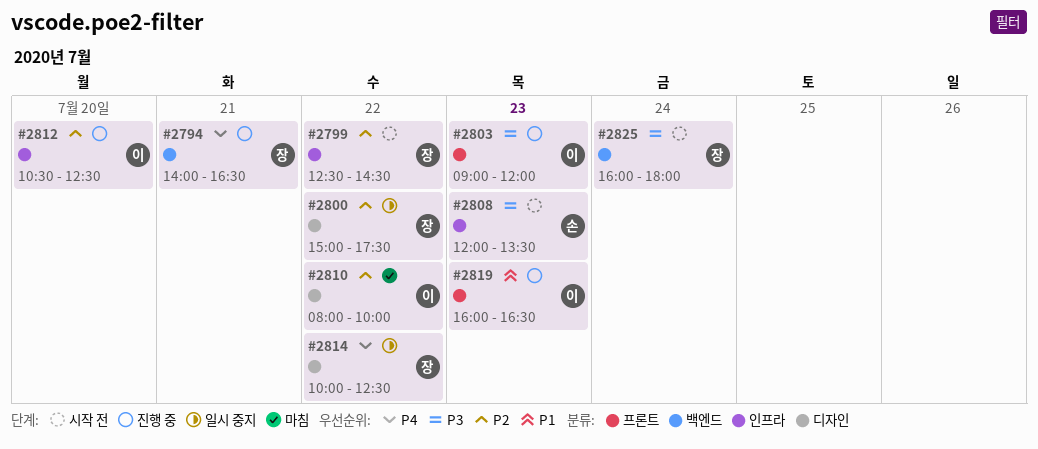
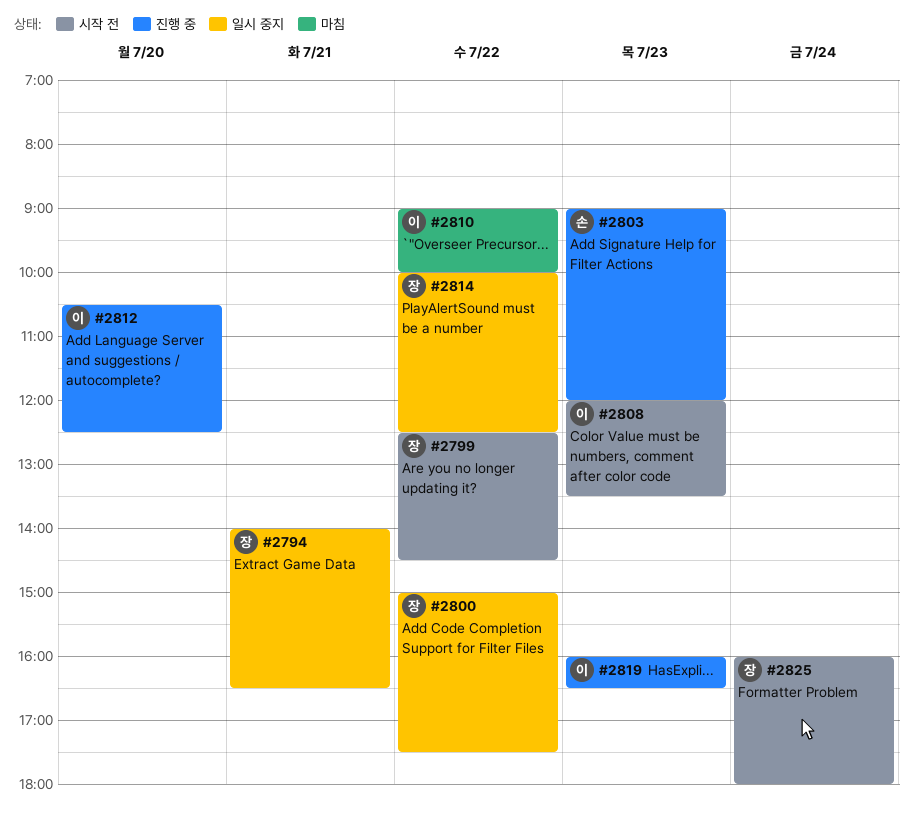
#2794, status: 진행 중 -> 일시 중지
#2803, owner: 이 -> 손
#2808, owner: 손 -> 이
#2810, begins: 08:00 -> 09:00

